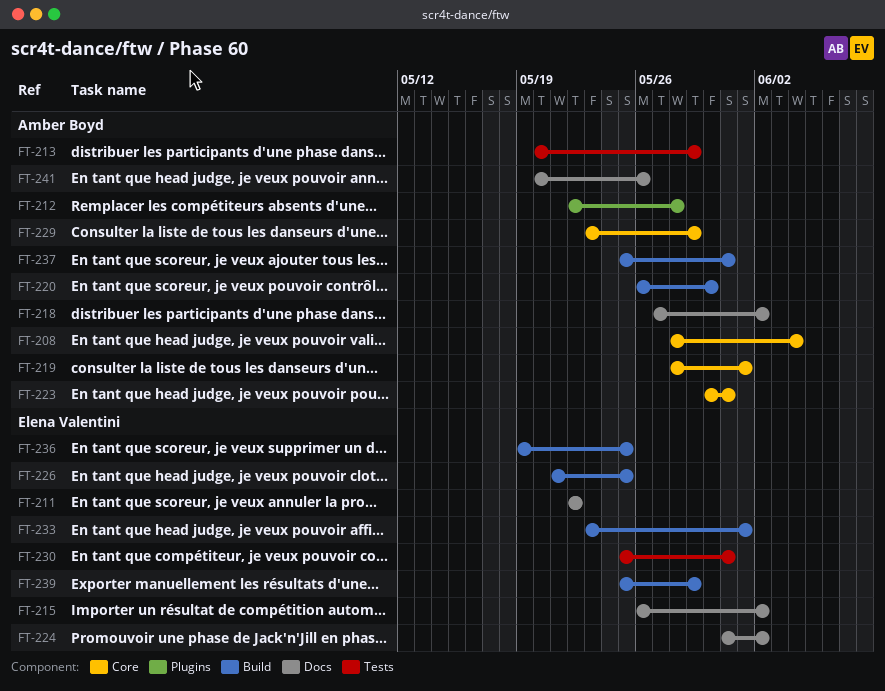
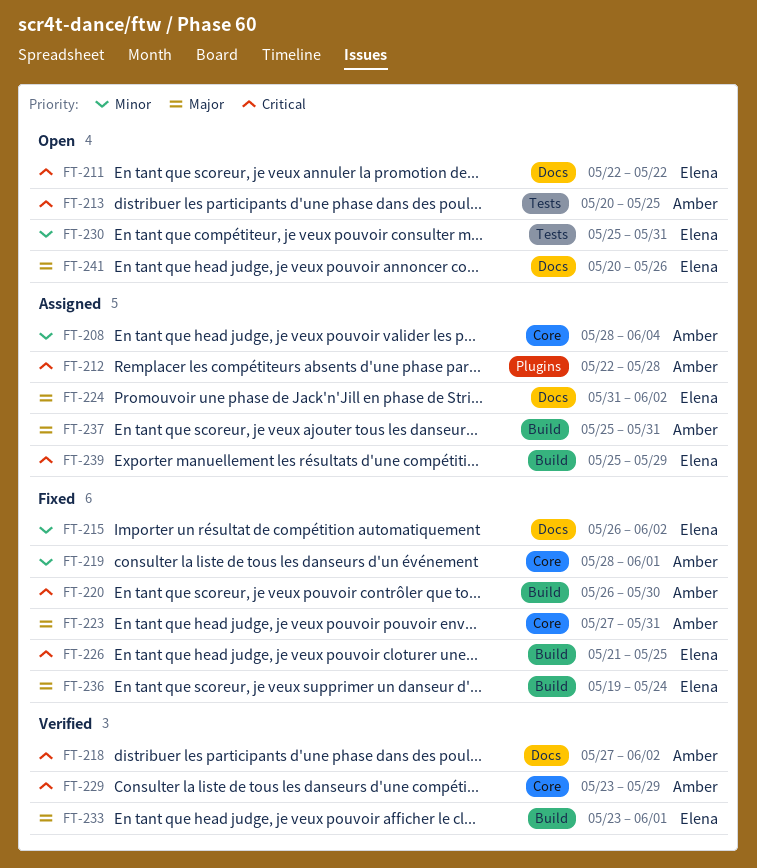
FT-213, due: May 29 -> May 25
FT-223, start: May 30 -> May 27
FT-236, due: May 25 -> May 24
FT-241, owner: Amber Boyd -> Elena Valentini

